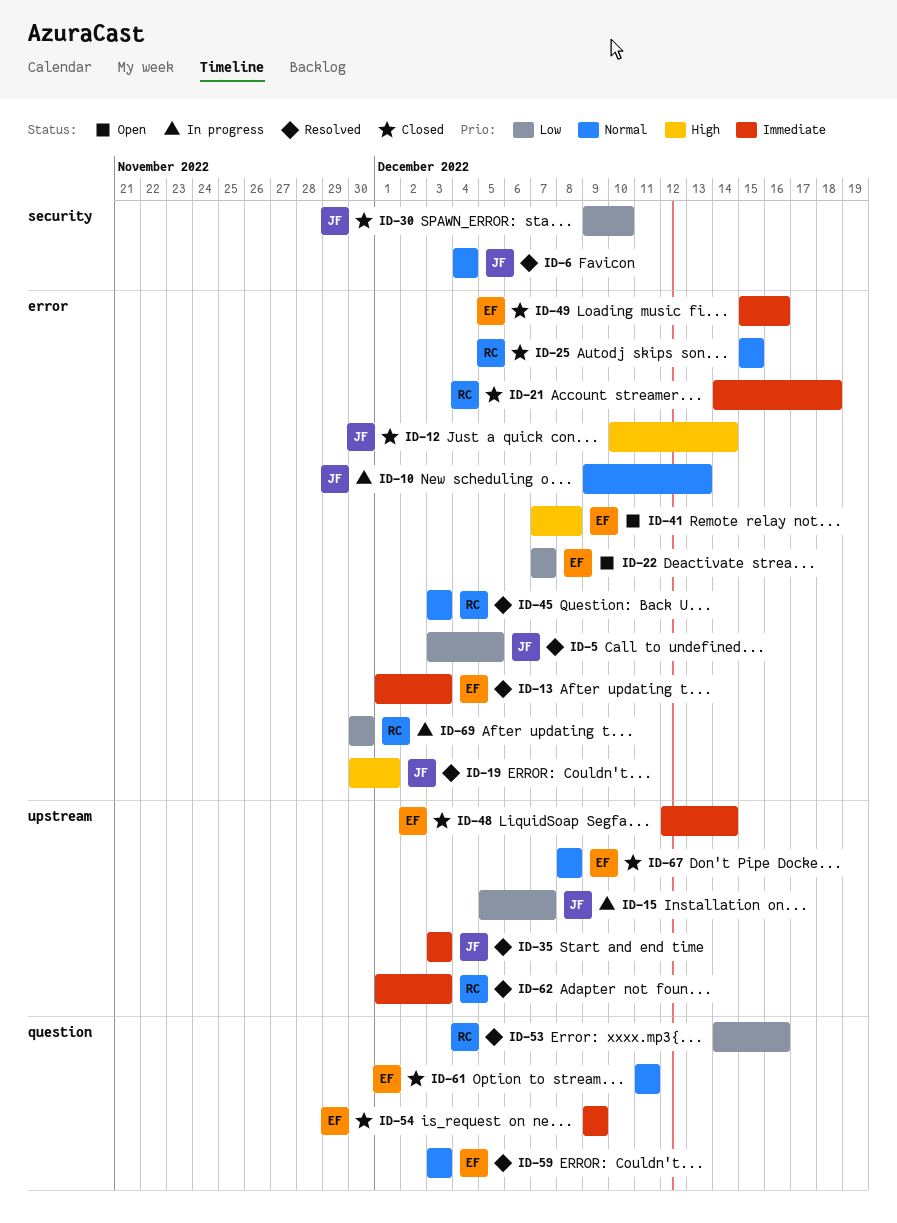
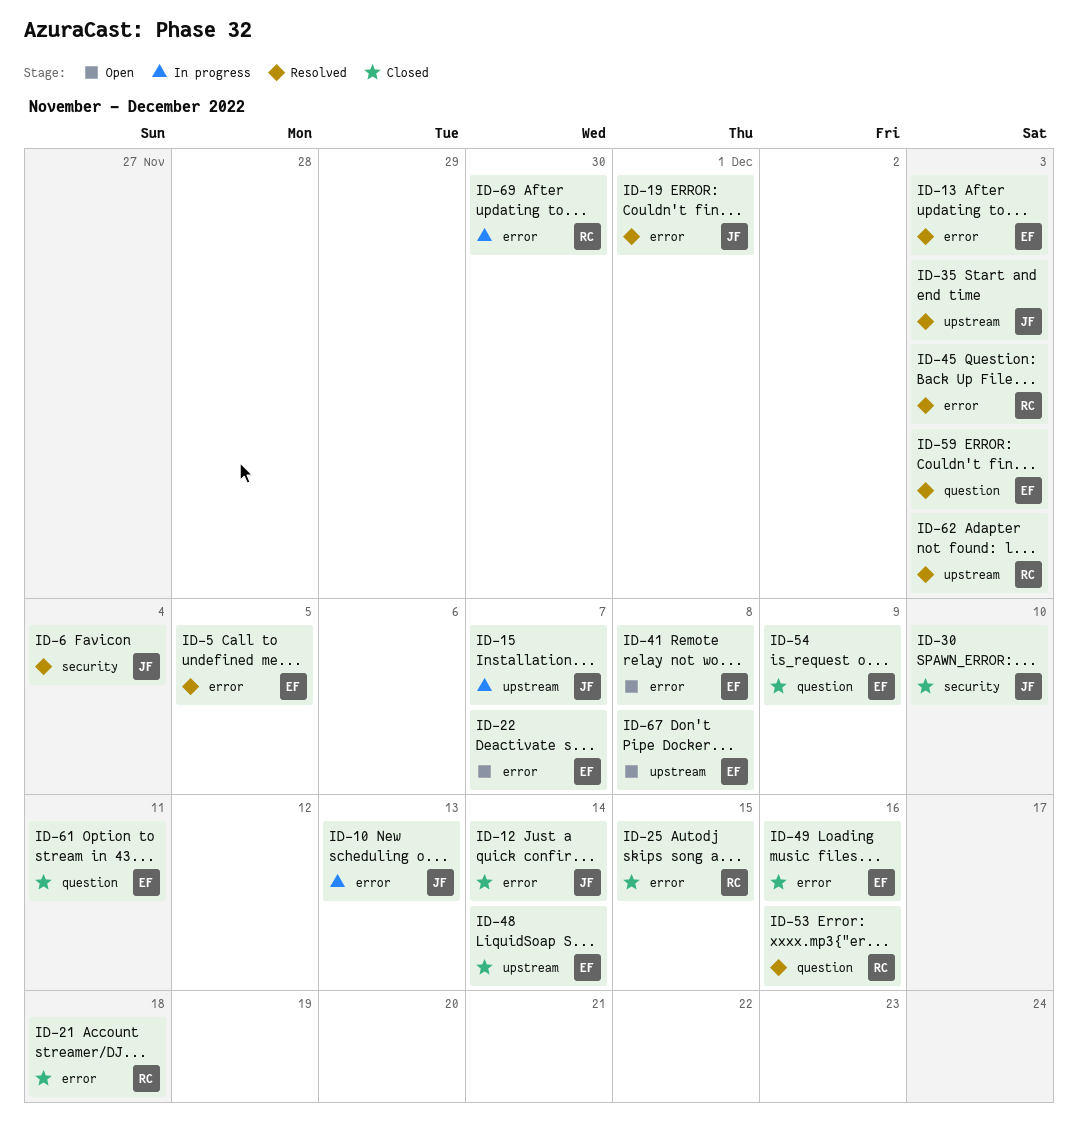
ID-5, owner: JF -> EF
ID-67, status: Closed -> Open

